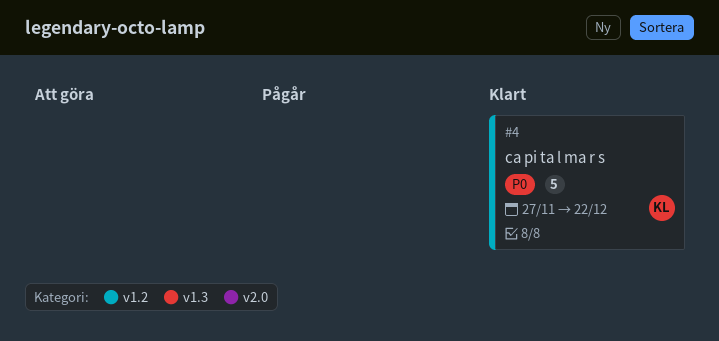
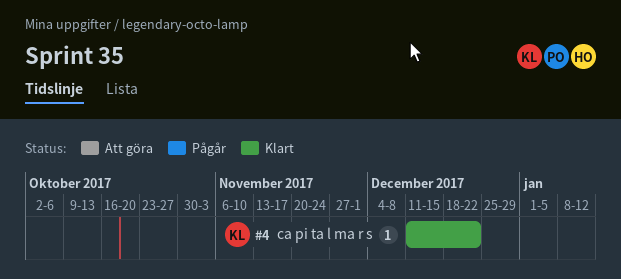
#4, estimate: 5 -> 1
#4, start: Nov 27 -> Dec 11

